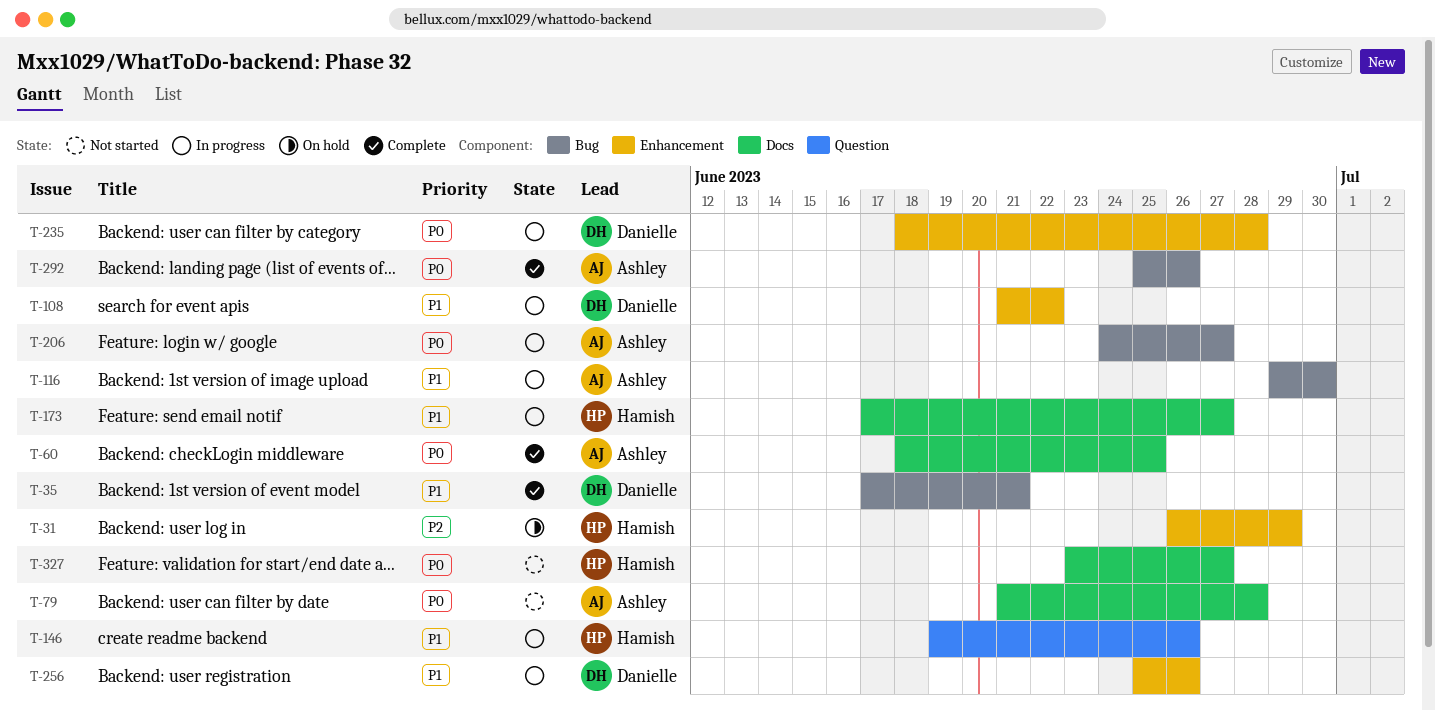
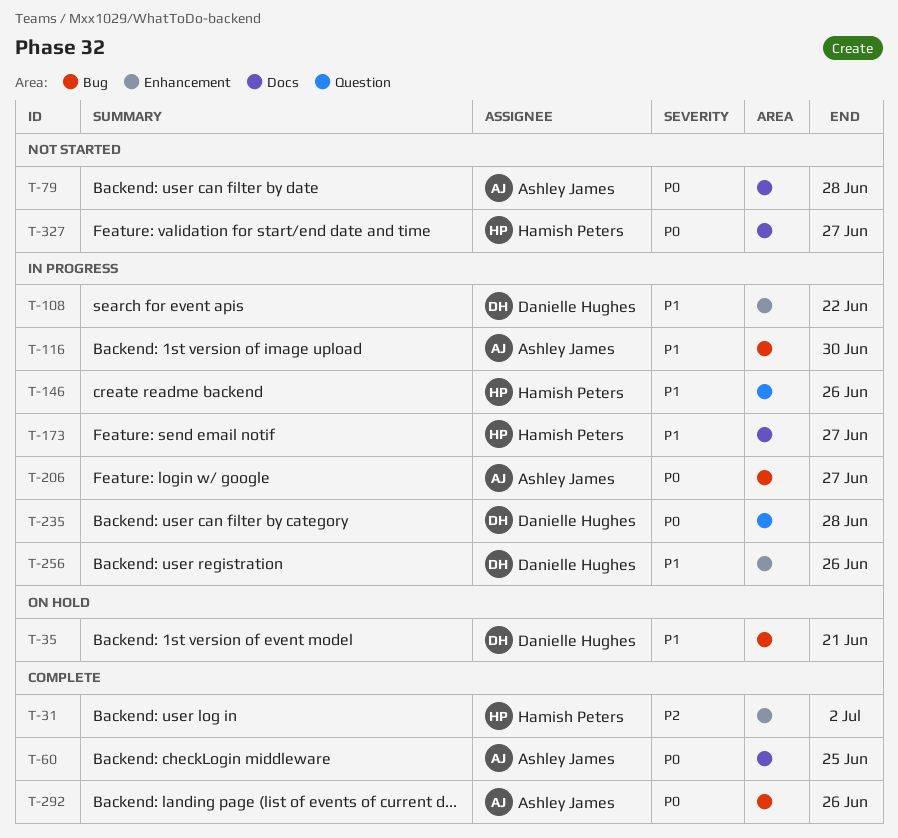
T-31, status: On hold -> Complete
T-31, due: Jun 29 -> Jul 2
T-35, status: Complete -> On hold
T-235, label: Enhancement -> Question

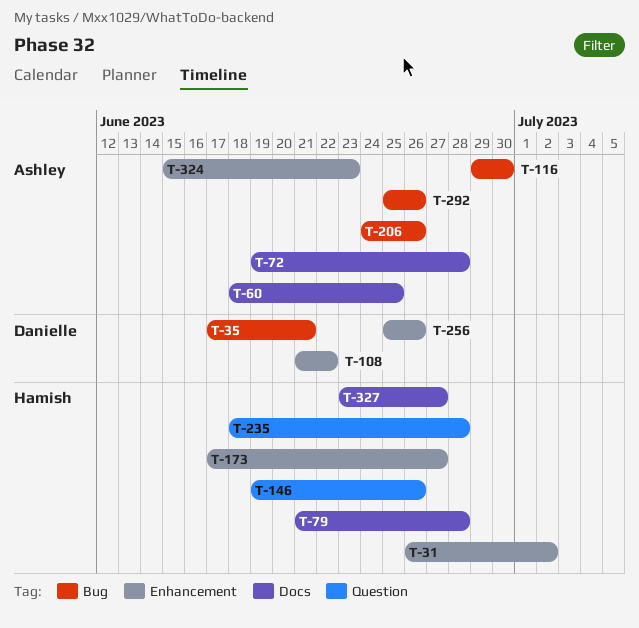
T-72: none -> present
T-79, owner: Ashley James -> Hamish Peters
T-173, label: Docs -> Enhancement
T-206, due: Jun 27 -> Jun 26
T-235, owner: Danielle Hughes -> Hamish Peters
T-324: none -> present

